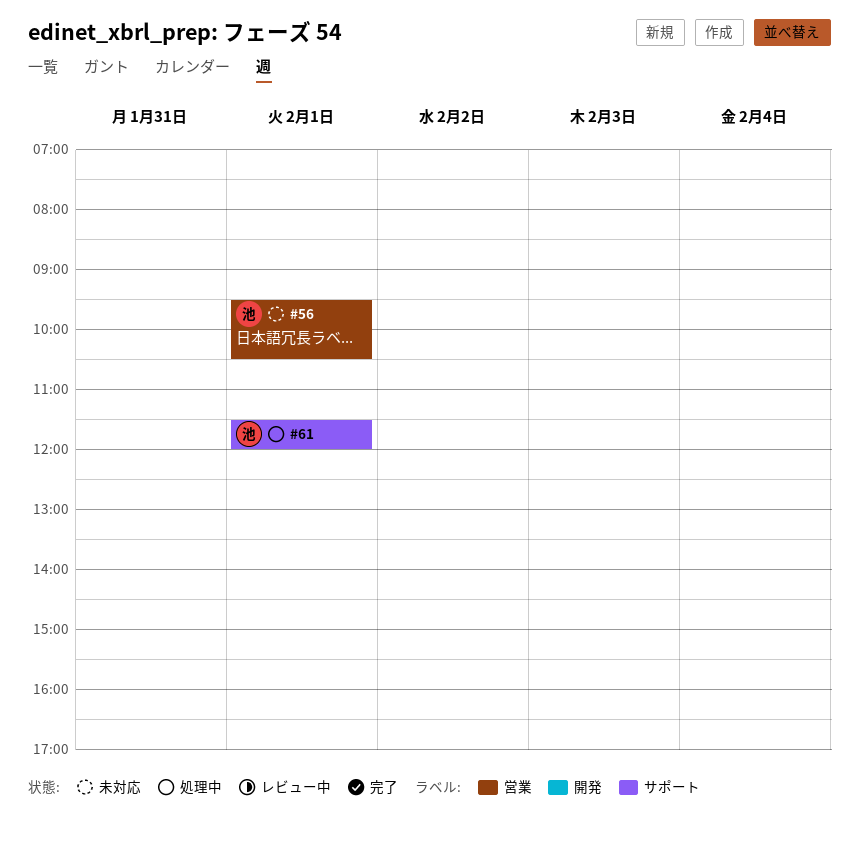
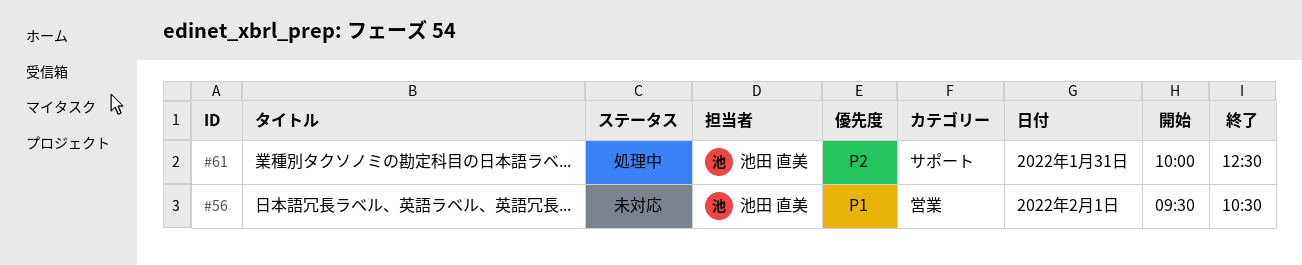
#61, day: Feb 1 -> Jan 31
#61, begins: 11:30 -> 10:00
#61, ends: 12:00 -> 12:30

